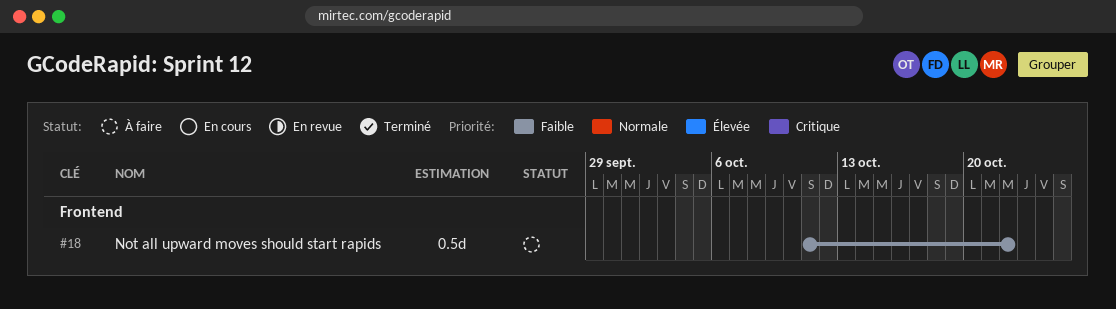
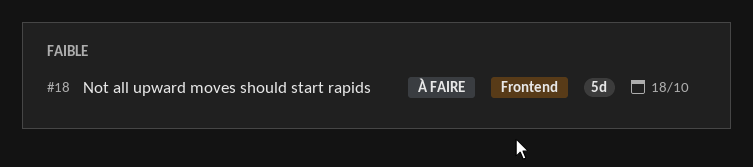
#18, estimate: 0.5d -> 5d
#18, due: Oct 22 -> Oct 18

